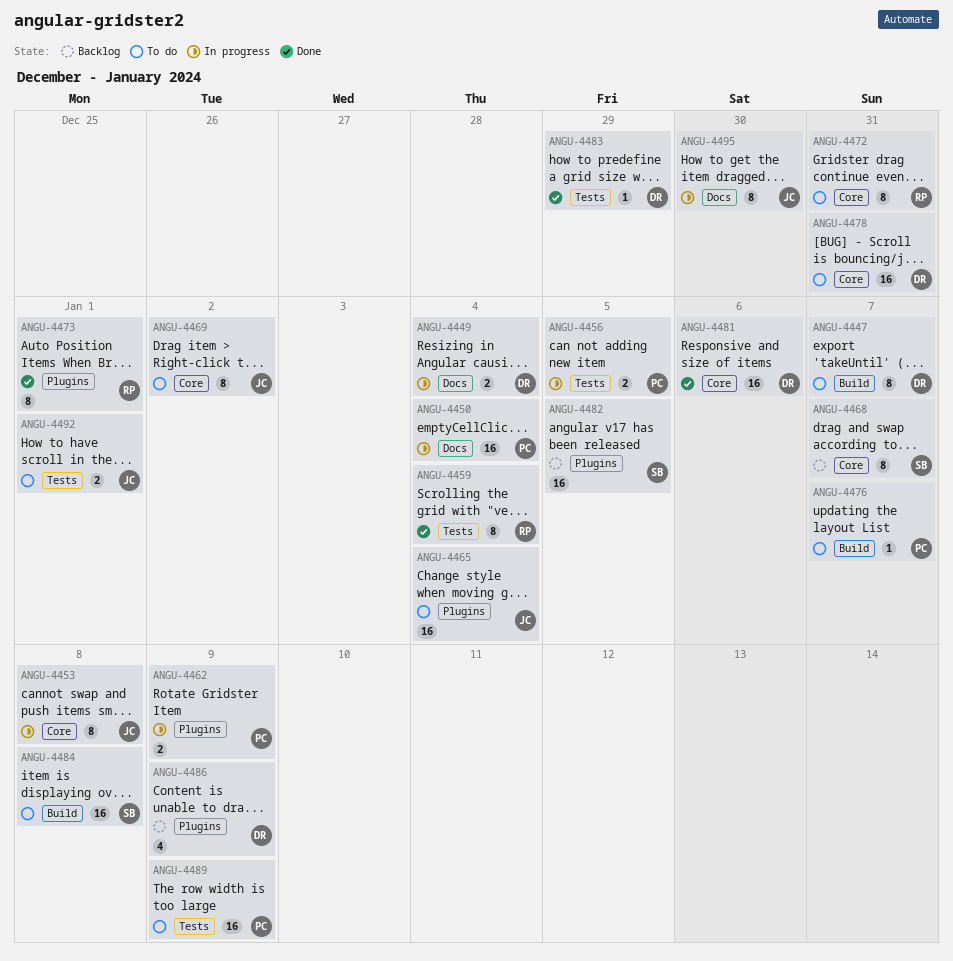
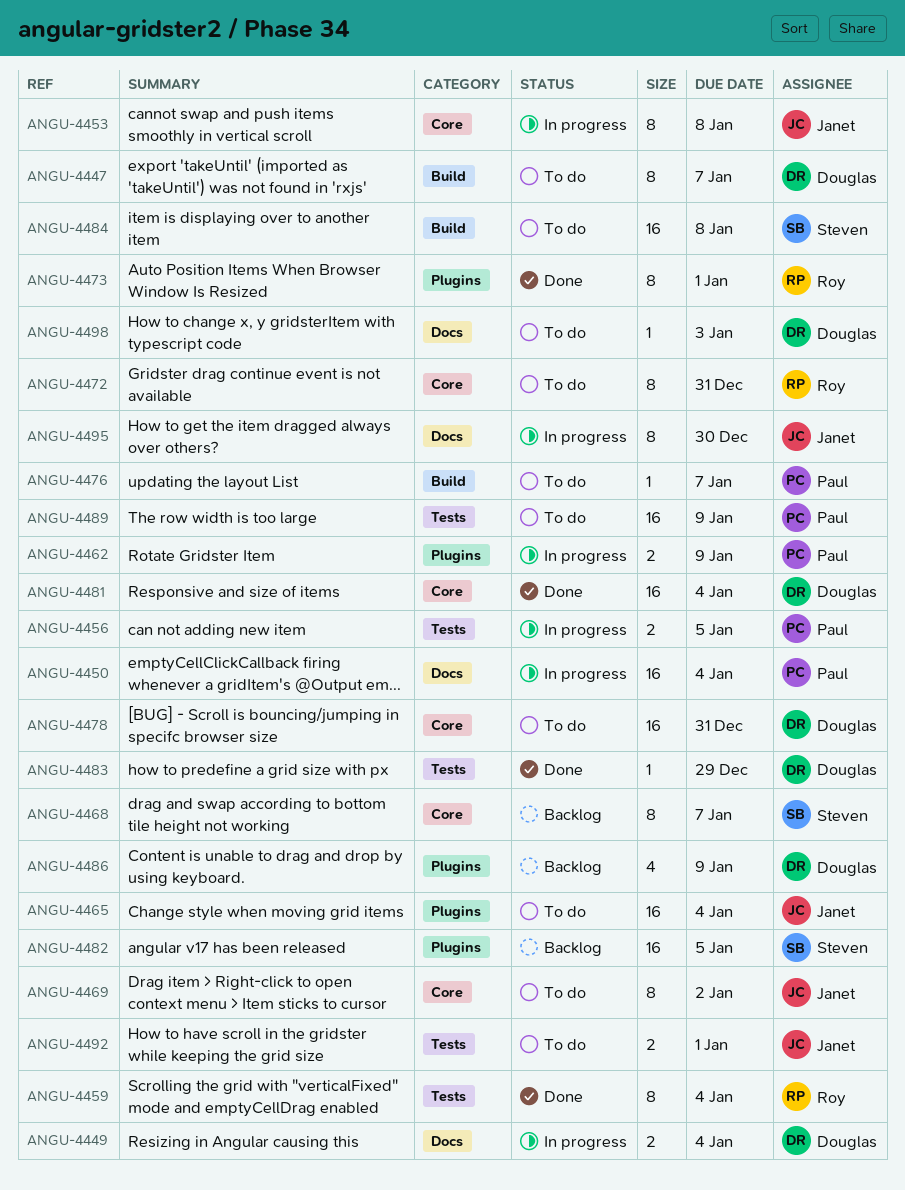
ANGU-4481, due: Jan 6 -> Jan 4
ANGU-4498: none -> present

